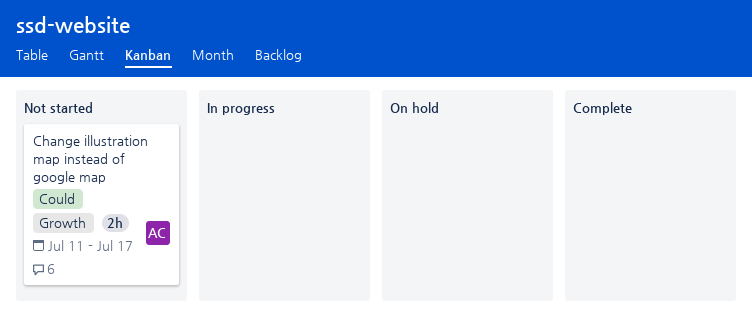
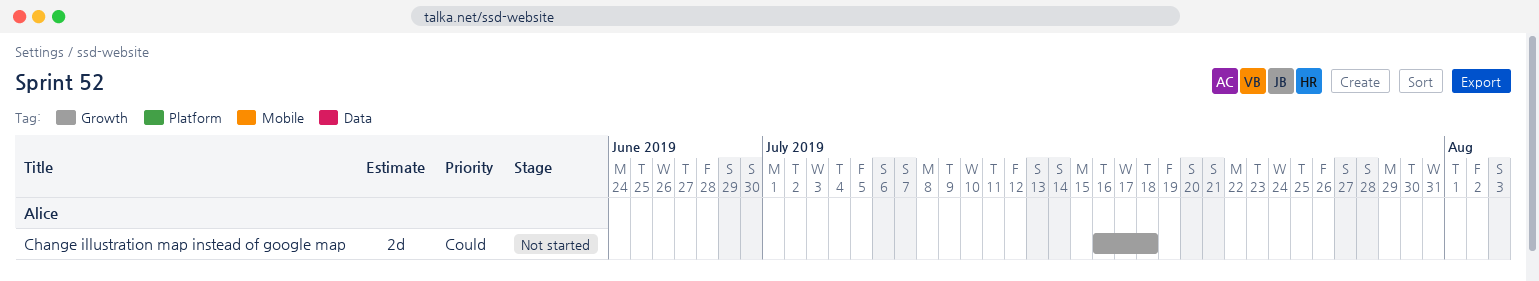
Change illustration map instead of google map, estimate: 2h -> 2d
Change illustration map instead of google map, start: Jul 11 -> Jul 16
Change illustration map instead of google map, due: Jul 17 -> Jul 18

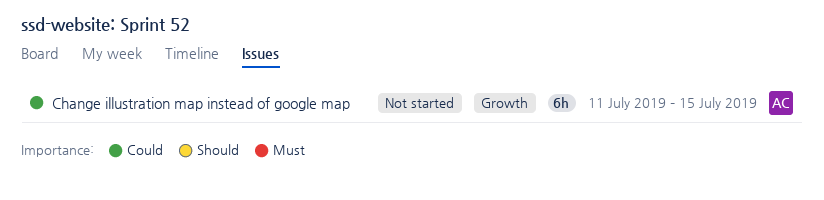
Change illustration map instead of google map, estimate: 2d -> 6h
Change illustration map instead of google map, start: Jul 16 -> Jul 11
Change illustration map instead of google map, due: Jul 18 -> Jul 15

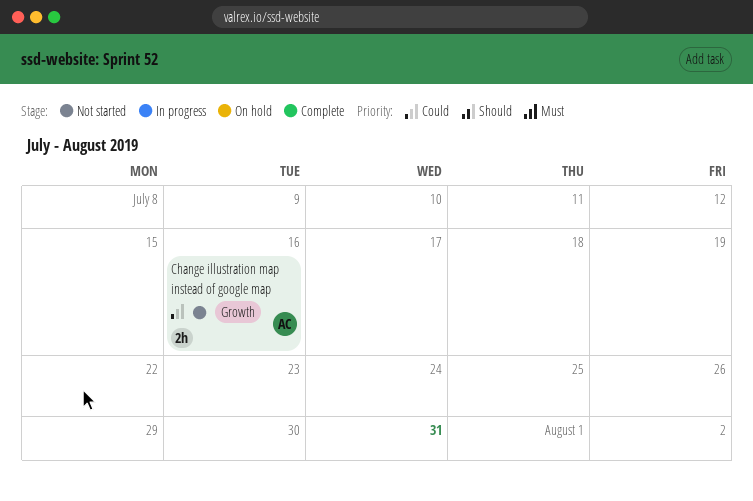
Change illustration map instead of google map, estimate: 6h -> 2h
Change illustration map instead of google map, due: Jul 15 -> Jul 16

